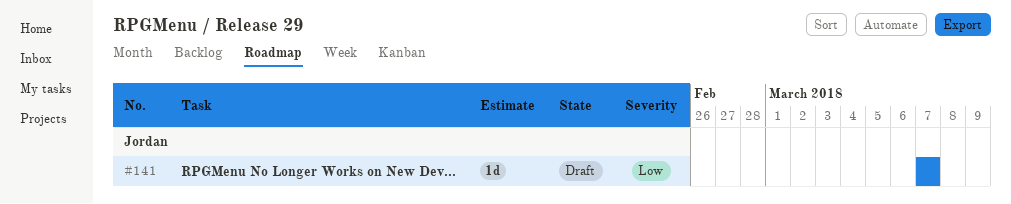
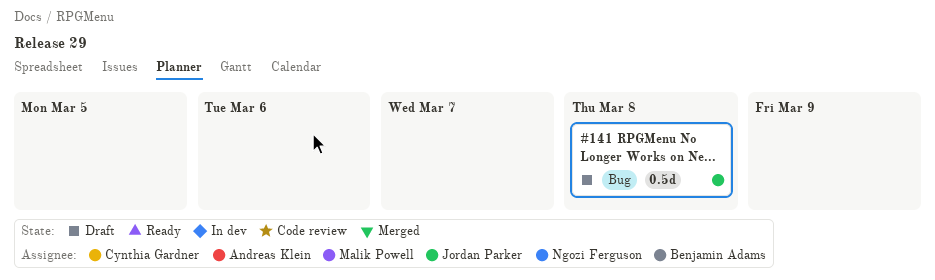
#141, estimate: 1d -> 0.5d
#141, due: Mar 7 -> Mar 8

